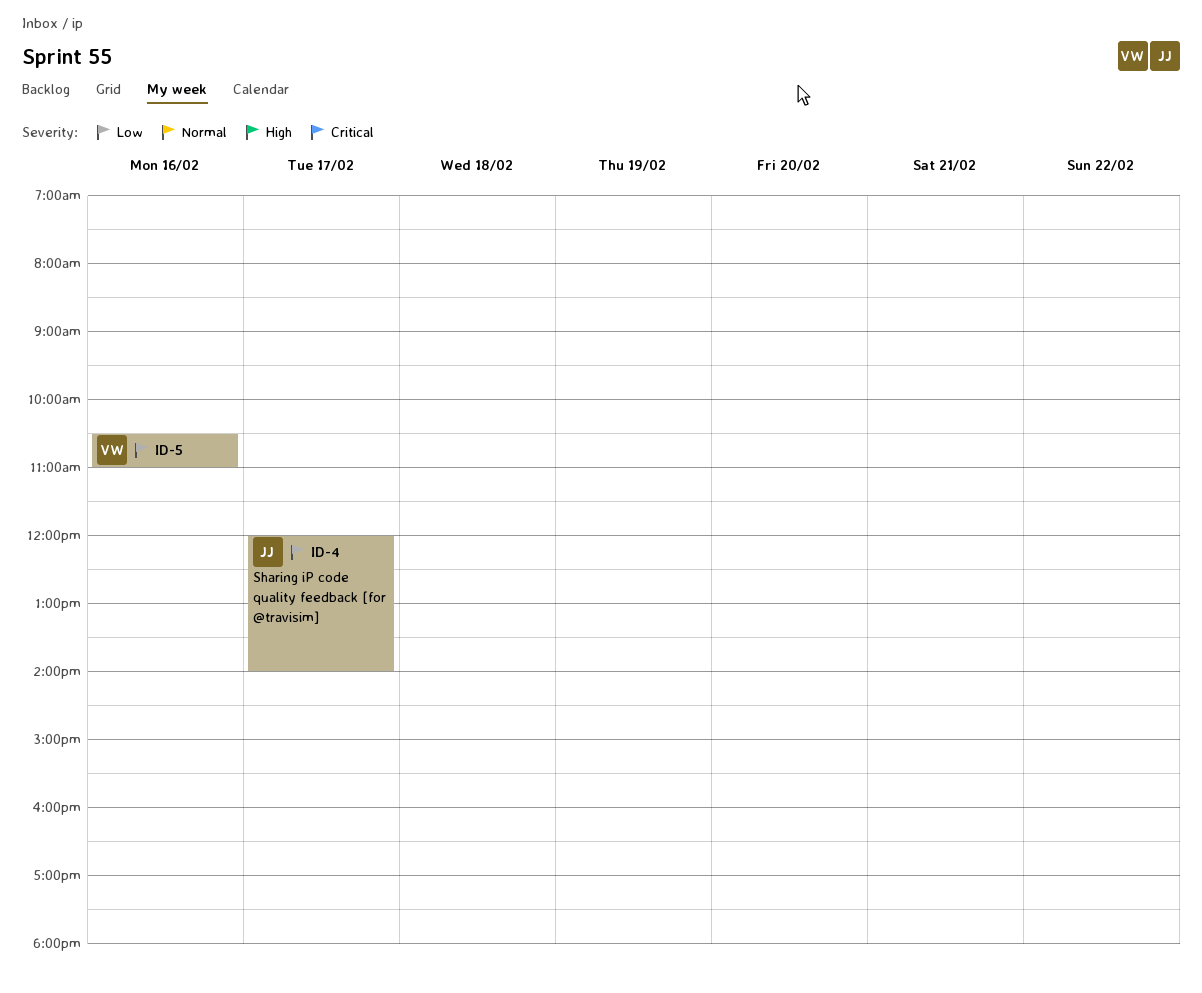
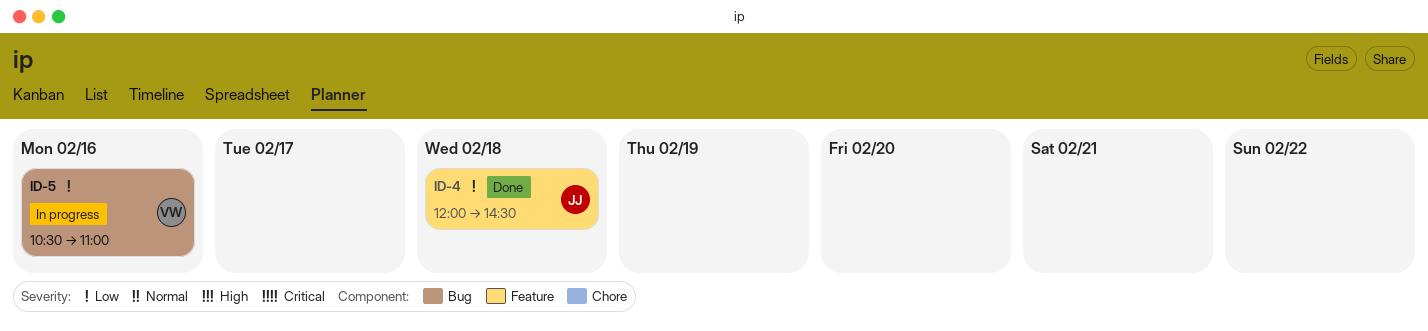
ID-4, day: Feb 17 -> Feb 18
ID-4, ends: 14:00 -> 14:30

